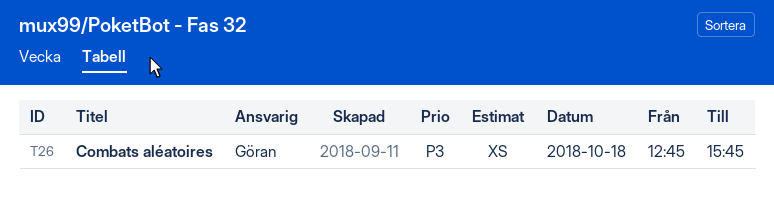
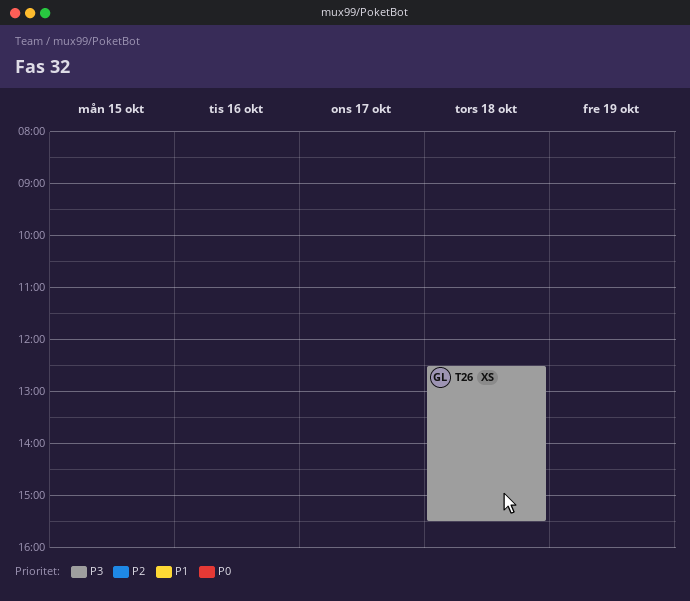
T26, begins: 12:45 -> 12:30
T26, ends: 15:45 -> 15:30

